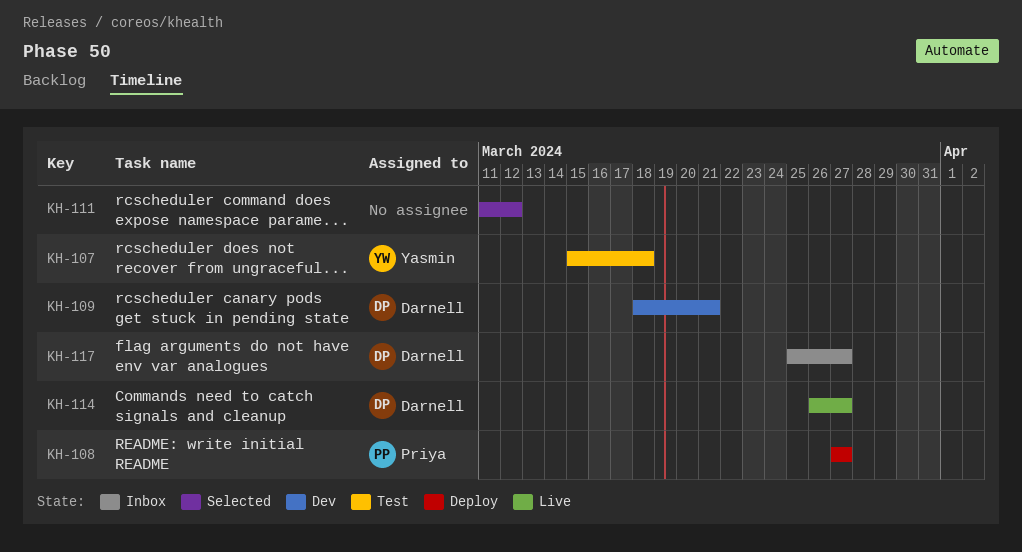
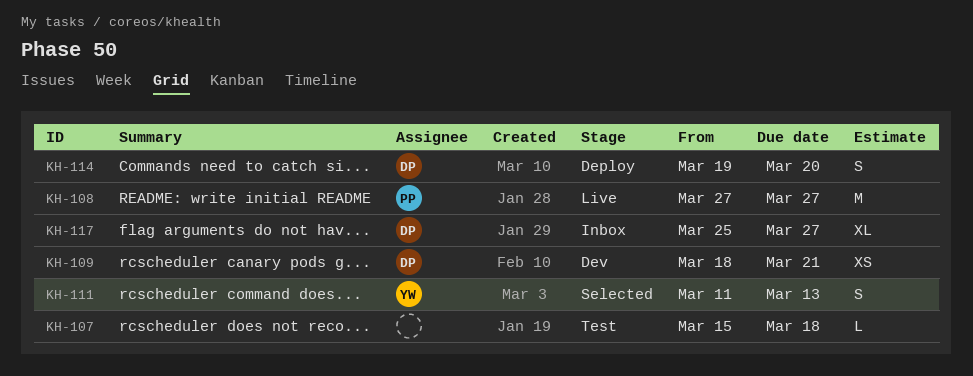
KH-107, owner: Yasmin -> none
KH-108, status: Deploy -> Live
KH-111, owner: none -> Yasmin
KH-111, due: Mar 12 -> Mar 13
KH-114, status: Live -> Deploy
KH-114, start: Mar 26 -> Mar 19
KH-114, due: Mar 27 -> Mar 20

